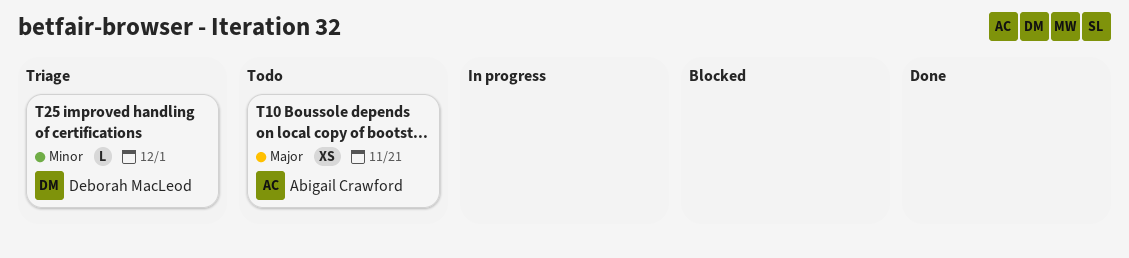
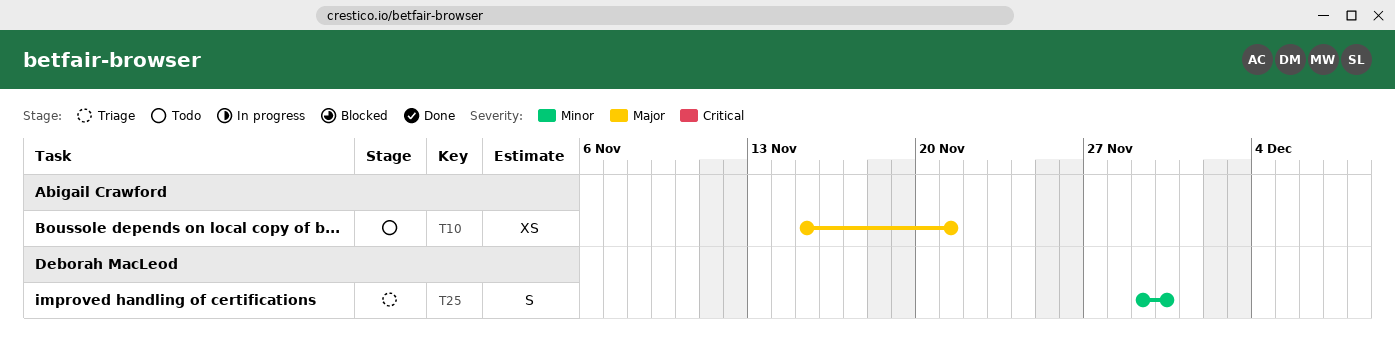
T25, estimate: L -> S
T25, due: Dec 1 -> Nov 30

